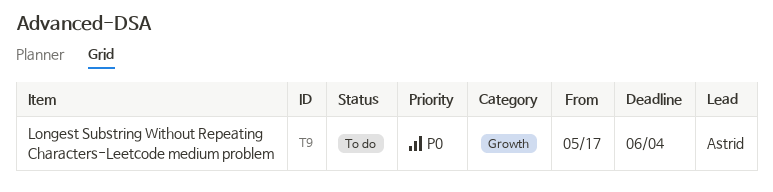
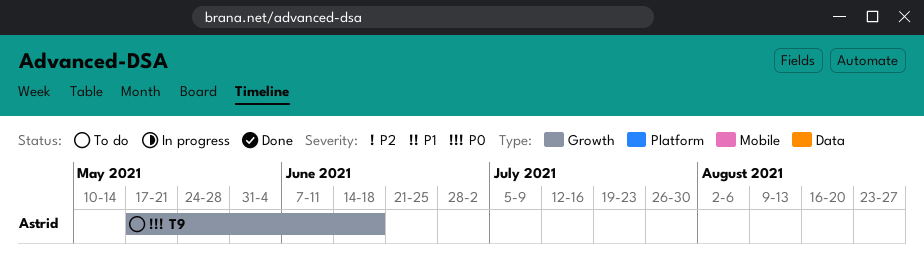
T9, due: Jun 4 -> Jun 18

